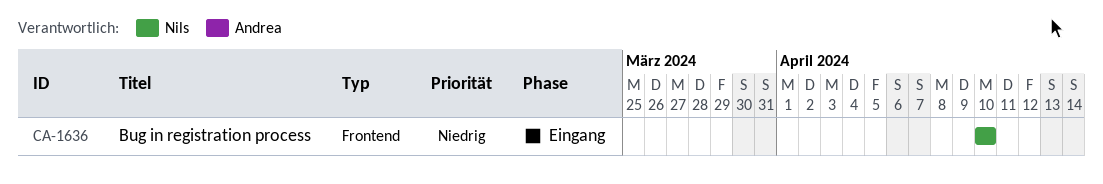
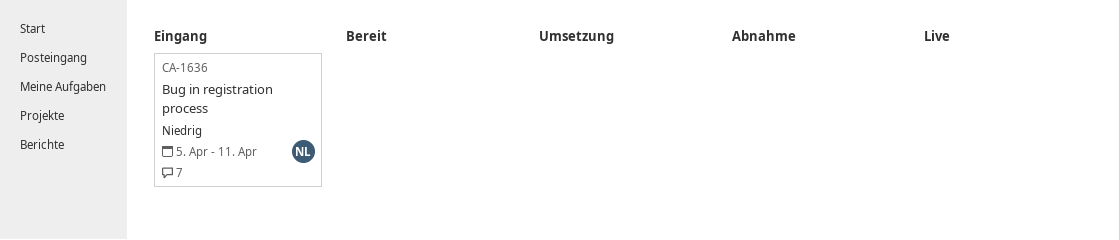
CA-1636, start: Apr 10 -> Apr 5
CA-1636, due: Apr 10 -> Apr 11

